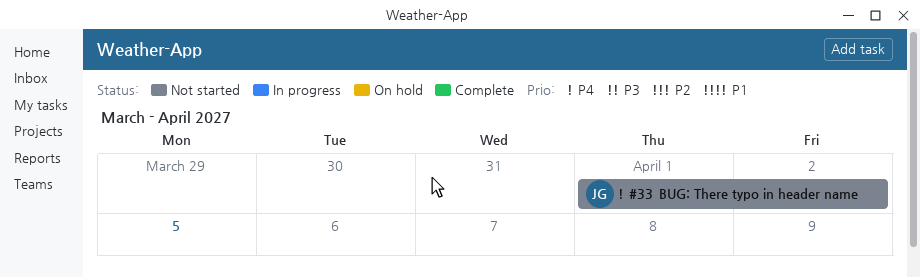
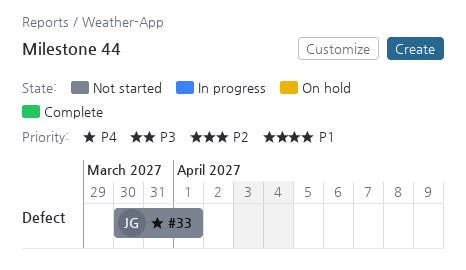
#33, start: Apr 1 -> Mar 30
#33, due: Apr 2 -> Apr 1

